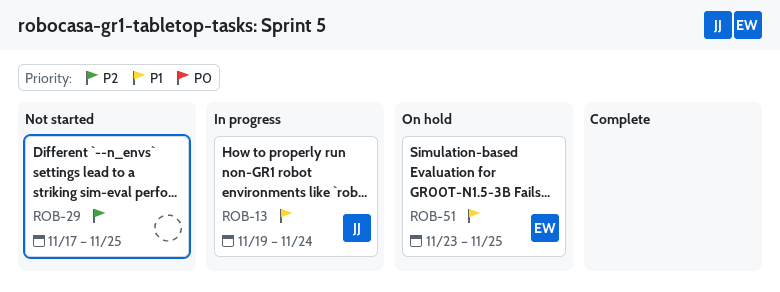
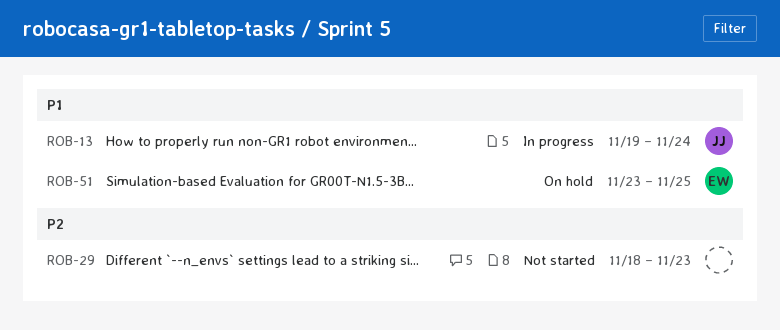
ROB-29, start: Nov 17 -> Nov 18
ROB-29, due: Nov 25 -> Nov 23

